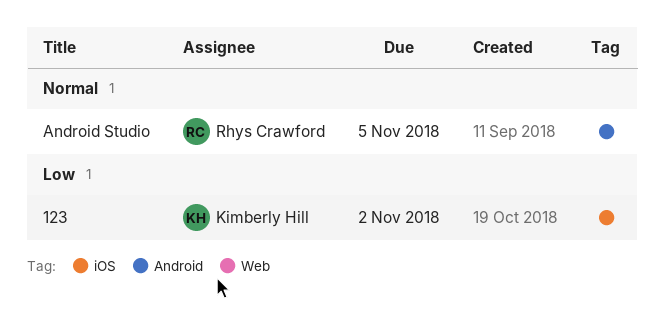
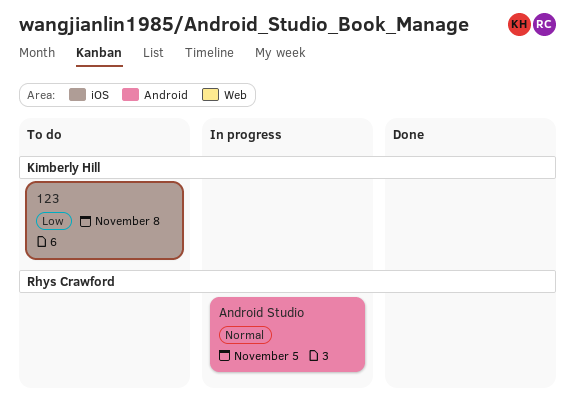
123, due: Nov 2 -> Nov 8

